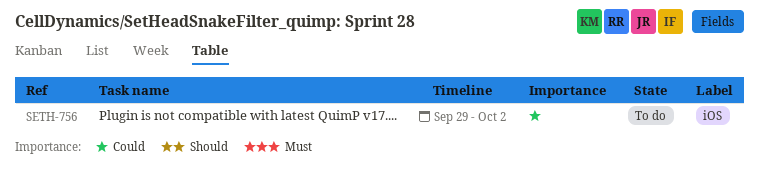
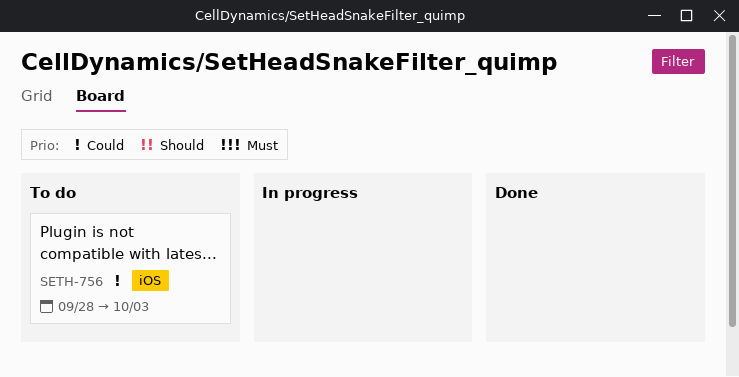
SETH-756, start: Sep 29 -> Sep 28
SETH-756, due: Oct 2 -> Oct 3

